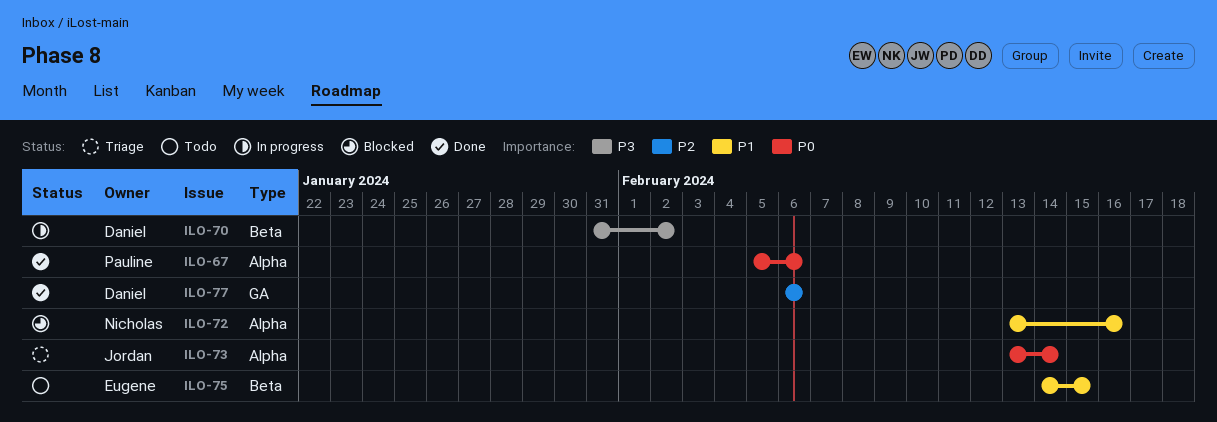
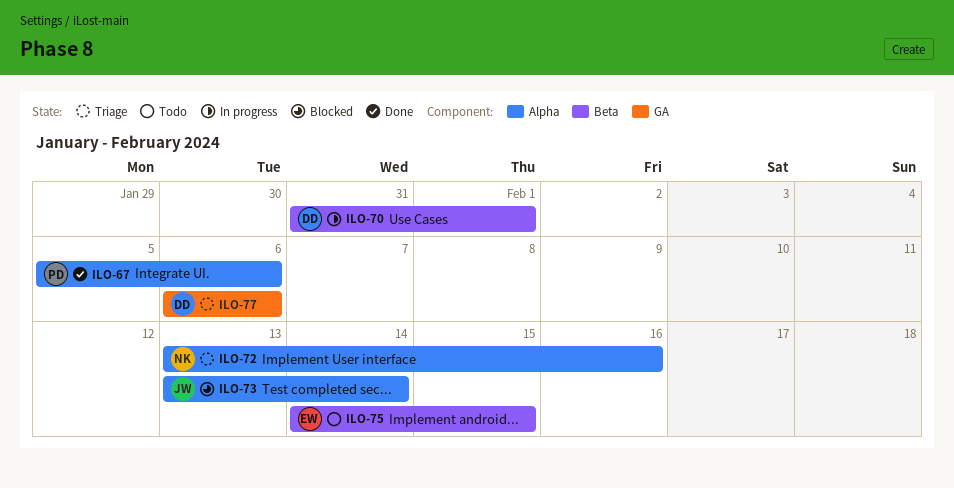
ILO-70, due: Feb 2 -> Feb 1
ILO-72, status: Blocked -> Triage
ILO-73, status: Triage -> Blocked
ILO-77, status: Done -> Triage

